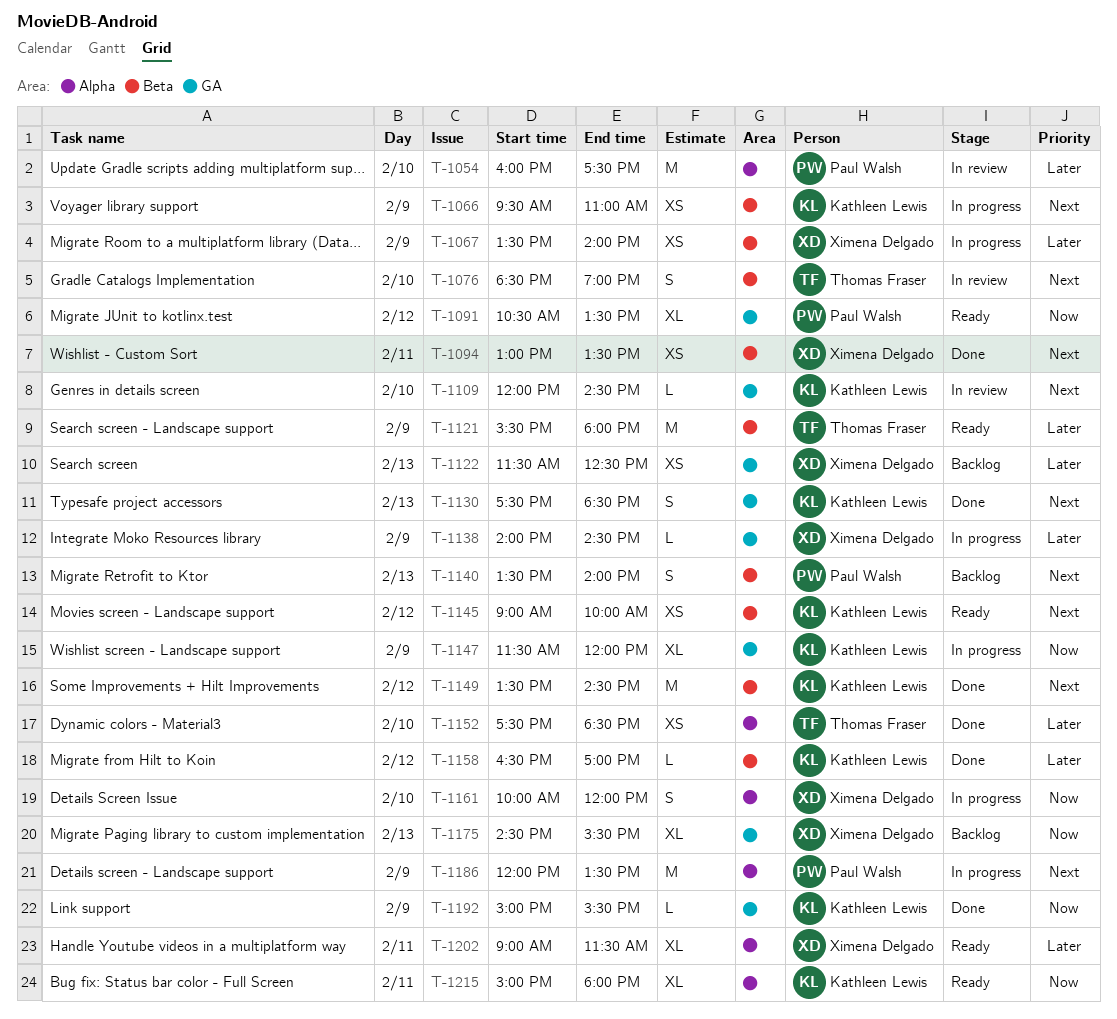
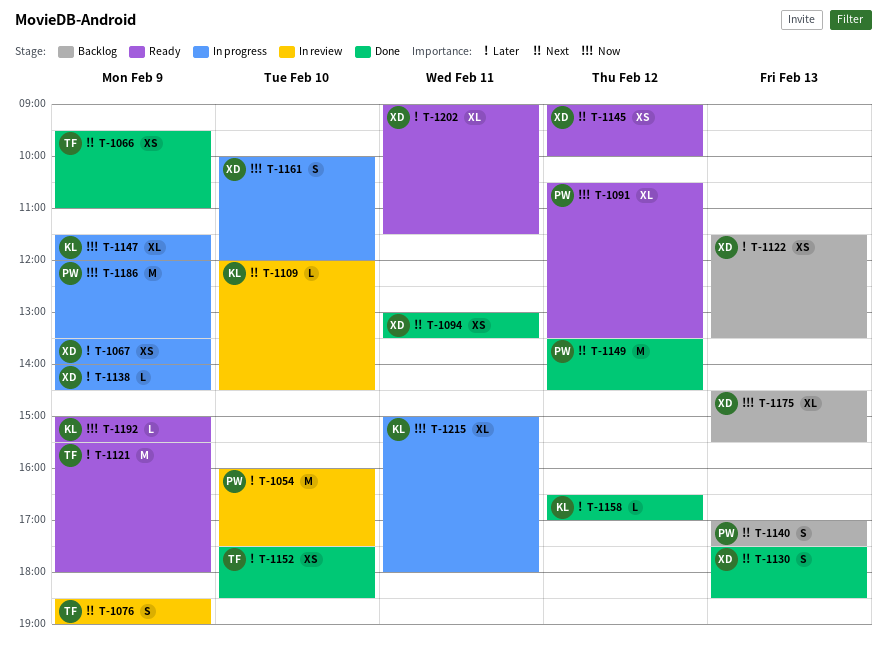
T-1066, status: In progress -> Done
T-1066, owner: Kathleen Lewis -> Thomas Fraser
T-1076, day: Feb 10 -> Feb 9
T-1122, ends: 12:30 -> 13:30
T-1130, owner: Kathleen Lewis -> Ximena Delgado
T-1140, begins: 13:30 -> 17:00
T-1140, ends: 14:00 -> 17:30
T-1145, owner: Kathleen Lewis -> Ximena Delgado
T-1149, owner: Kathleen Lewis -> Paul Walsh
T-1186, priority: Next -> Now
T-1192, status: Done -> Ready
T-1215, status: Ready -> In progress

